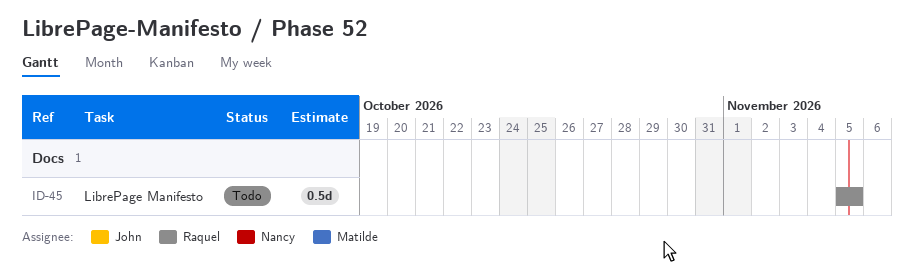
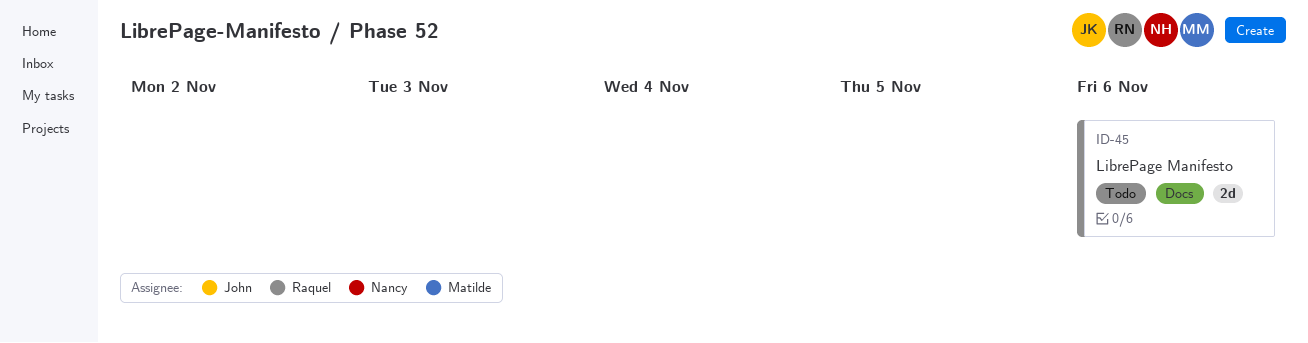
ID-45, estimate: 0.5d -> 2d
ID-45, due: Nov 5 -> Nov 6

